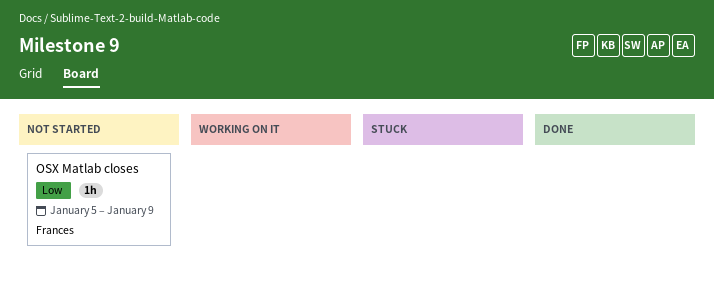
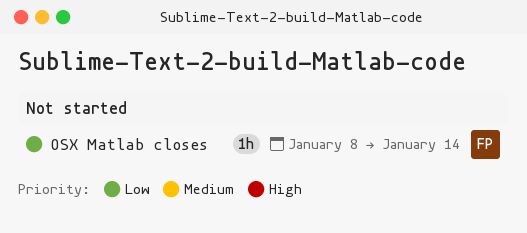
OSX Matlab closes, start: Jan 5 -> Jan 8
OSX Matlab closes, due: Jan 9 -> Jan 14

